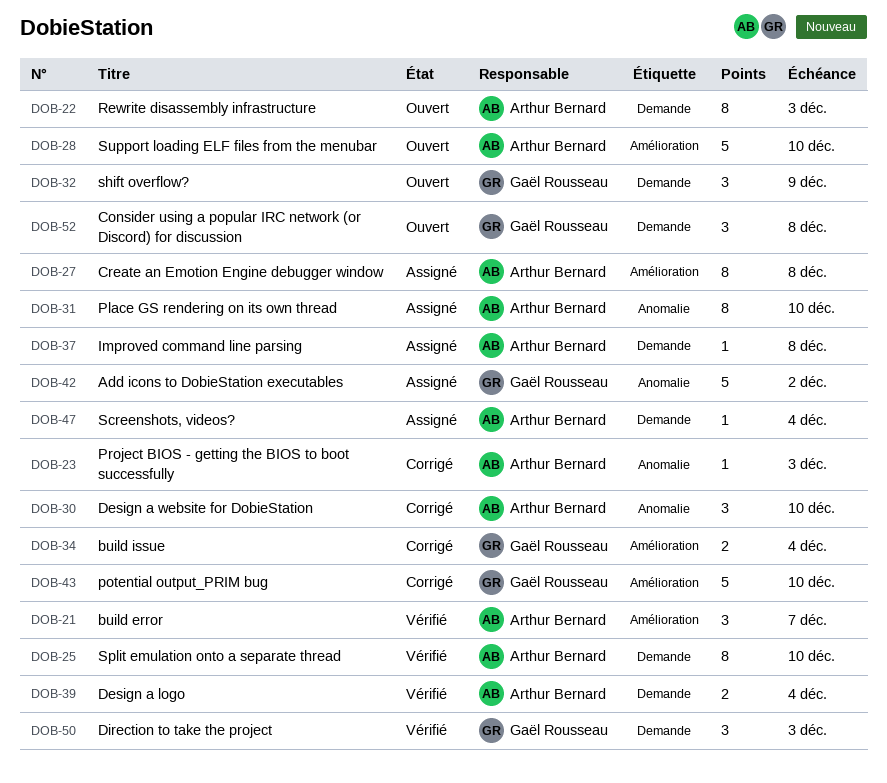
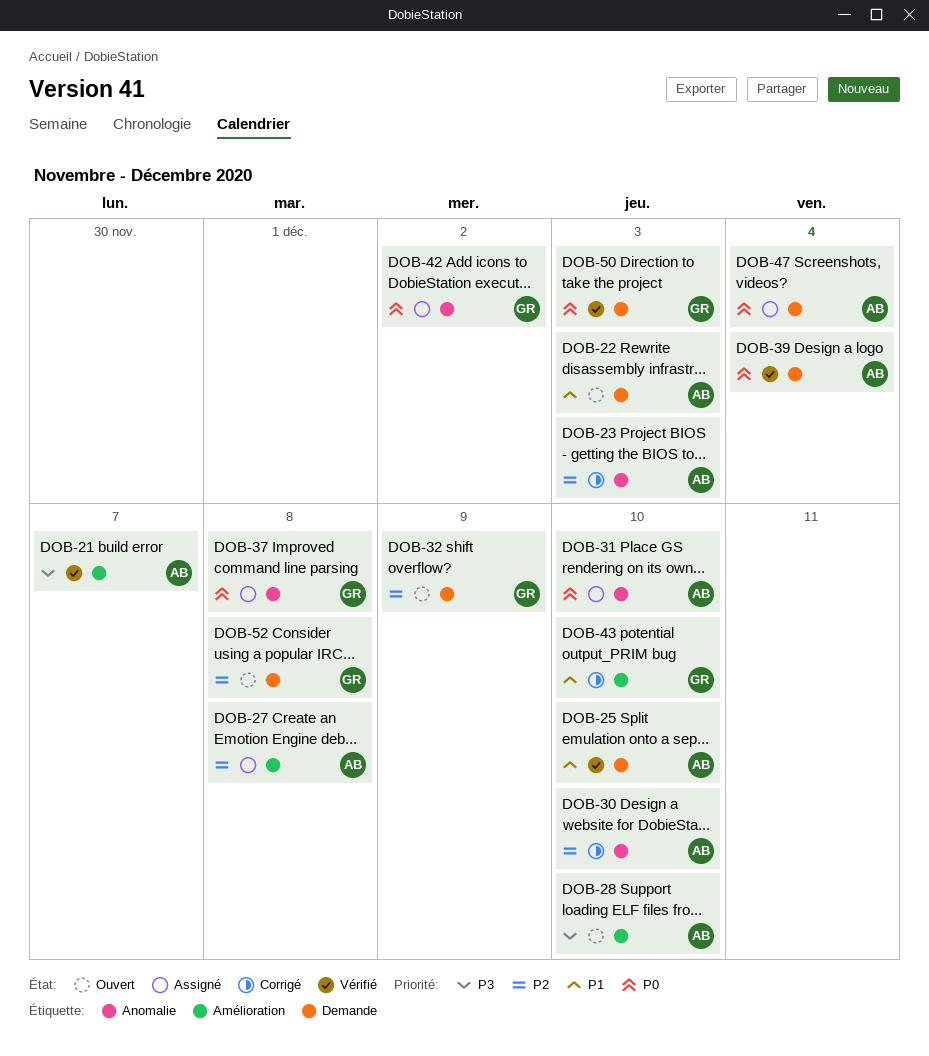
DOB-34: present -> none
DOB-37, owner: Arthur Bernard -> Gaël Rousseau
DOB-37, label: Demande -> Anomalie

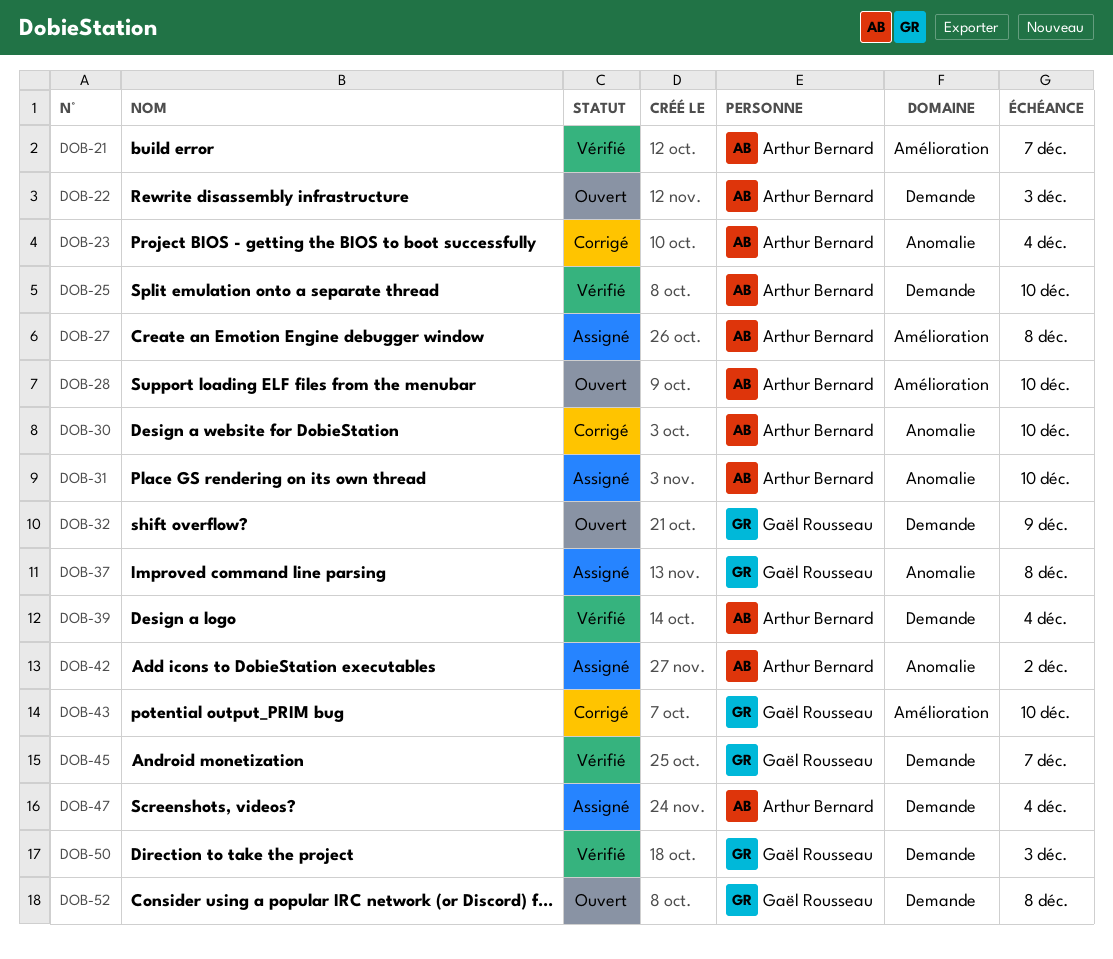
DOB-23, due: Dec 3 -> Dec 4
DOB-42, owner: Gaël Rousseau -> Arthur Bernard
DOB-45: none -> present

